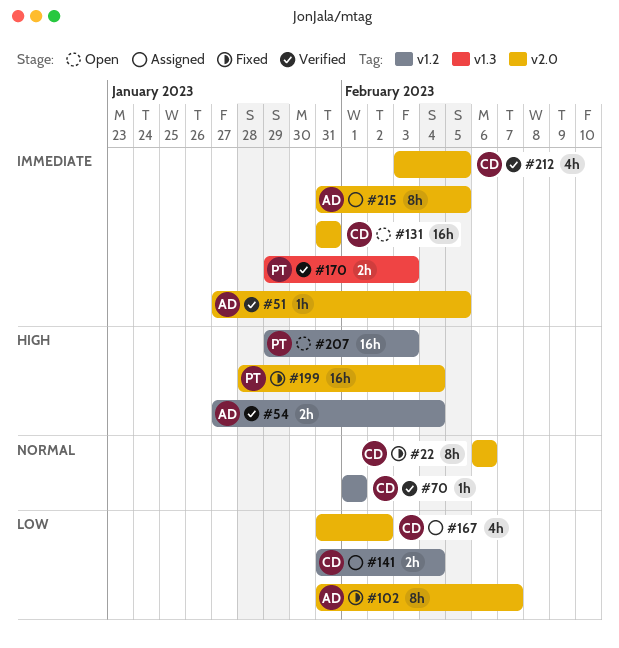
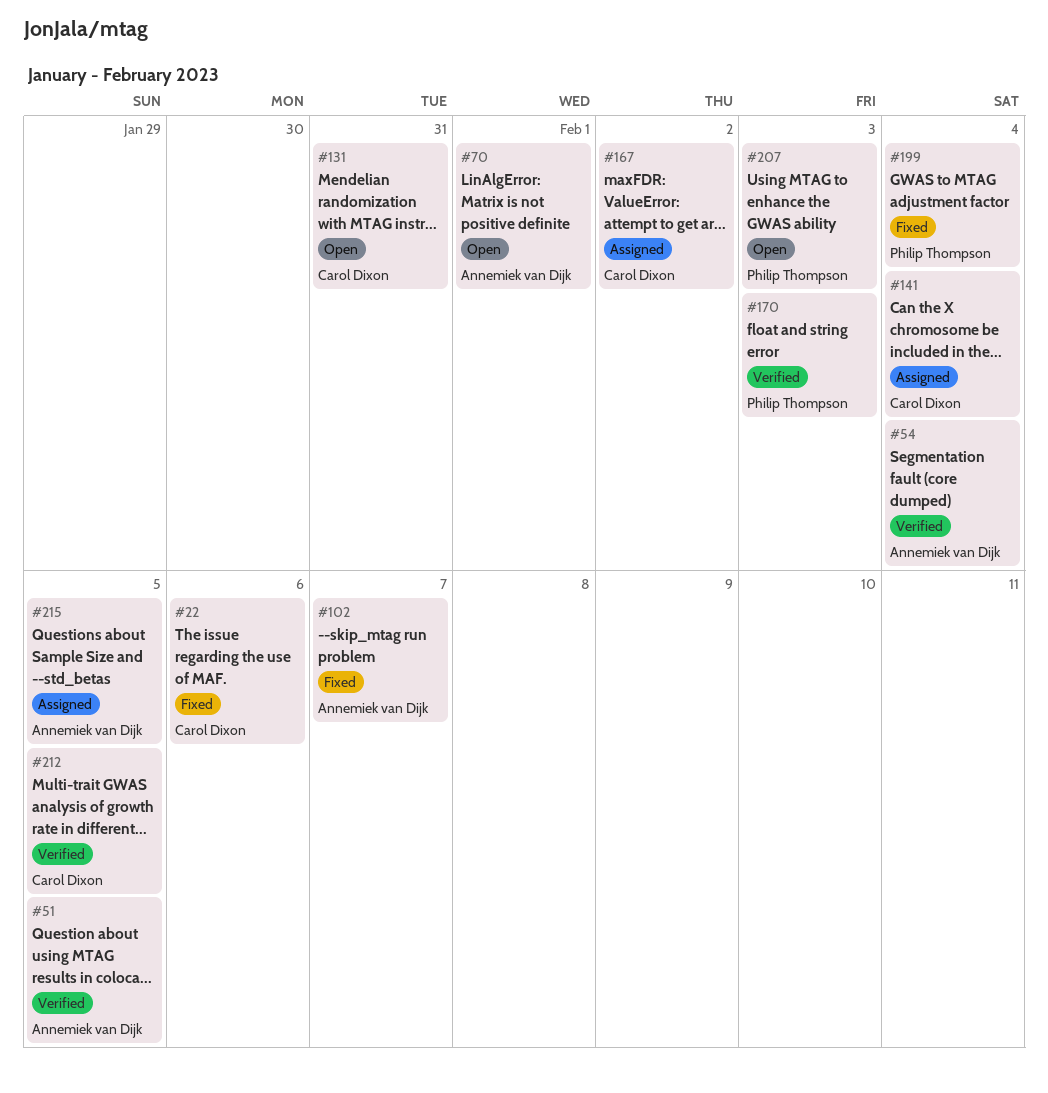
#70, status: Verified -> Open
#70, owner: Carol Dixon -> Annemiek van Dijk

